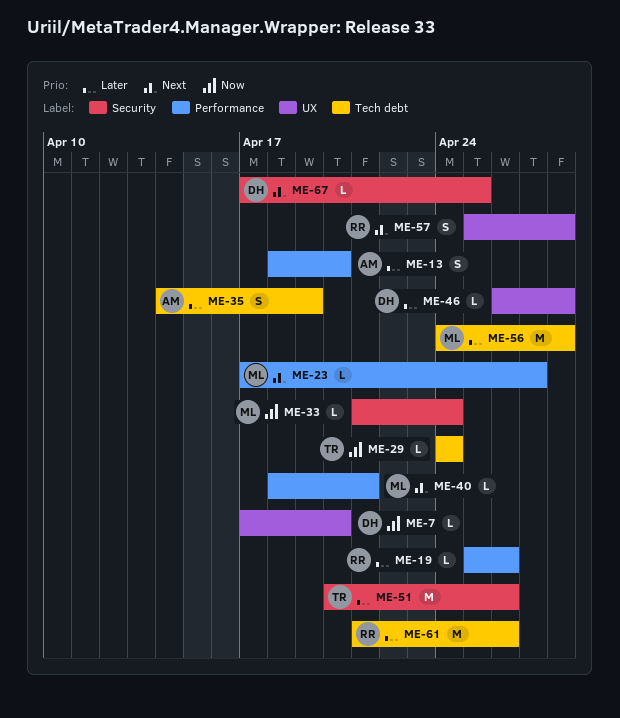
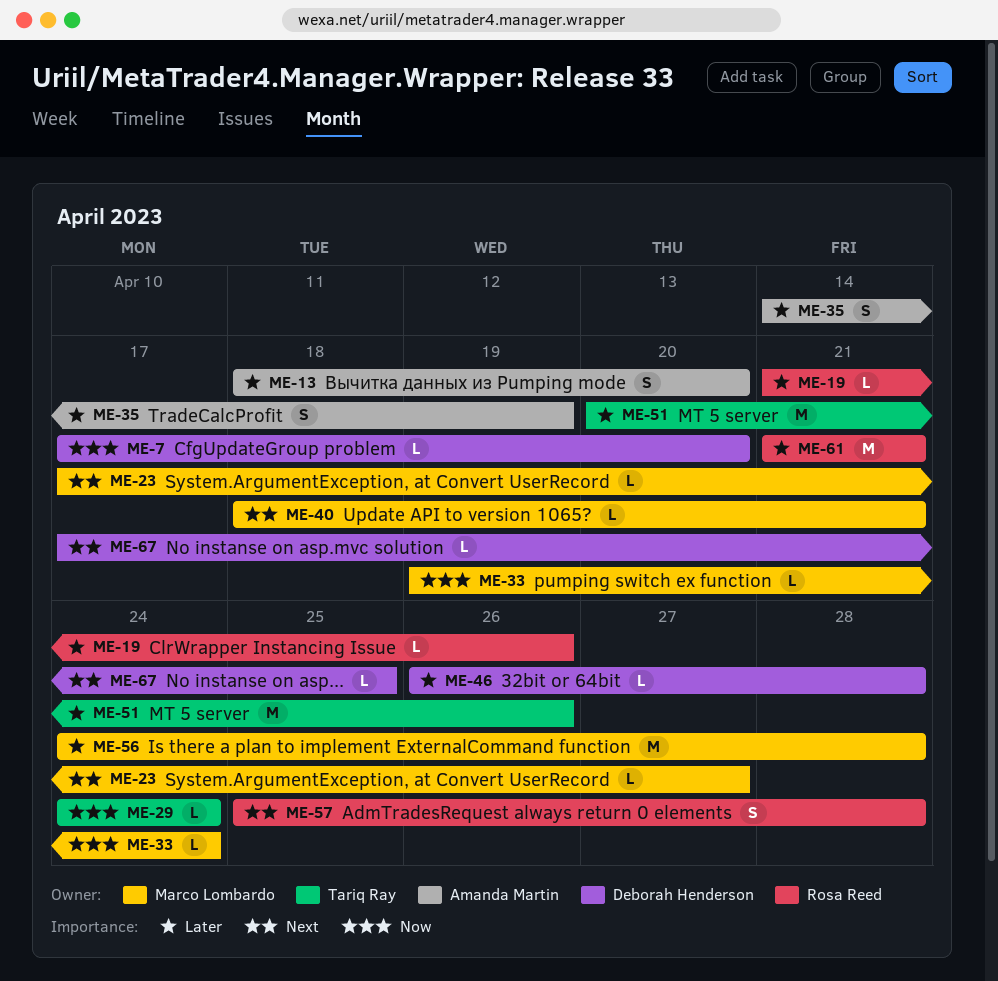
ME-19, start: Apr 25 -> Apr 21
ME-33, start: Apr 21 -> Apr 19
ME-61, due: Apr 26 -> Apr 21

